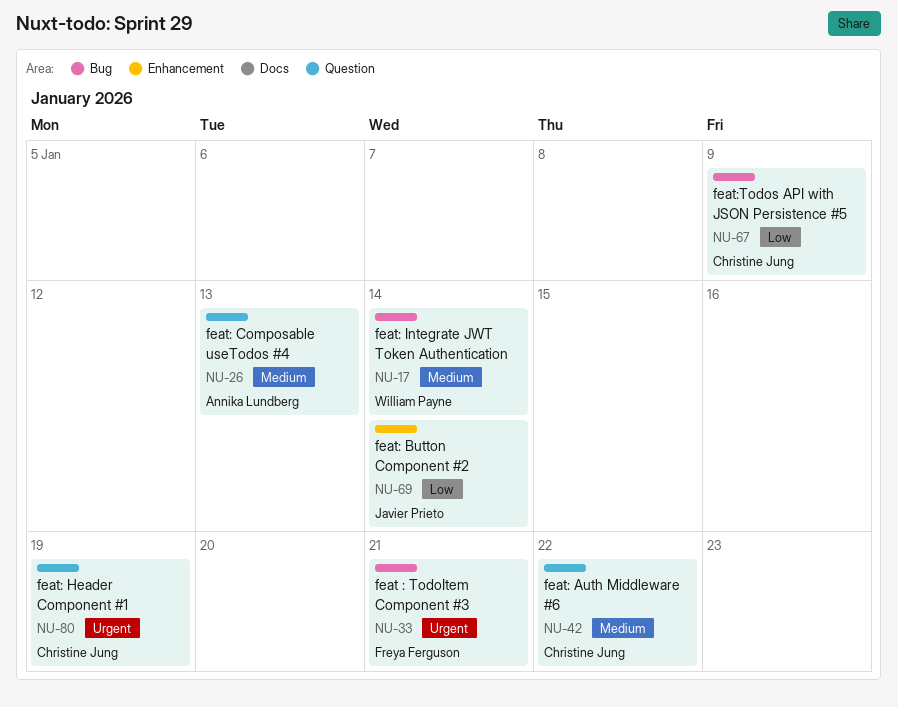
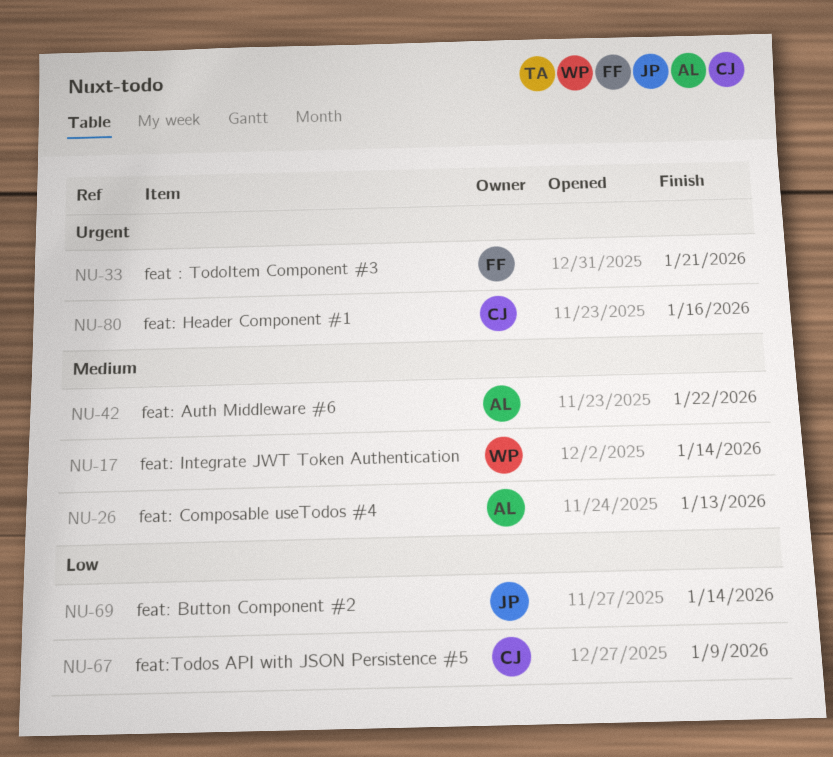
NU-42, owner: Christine Jung -> Annika Lundberg
NU-80, due: Jan 19 -> Jan 16

